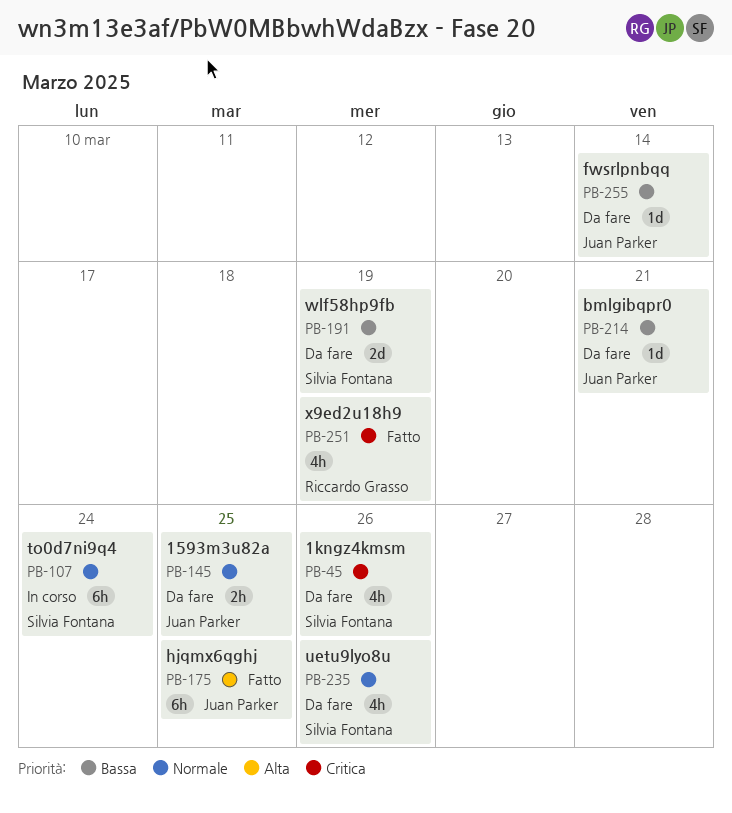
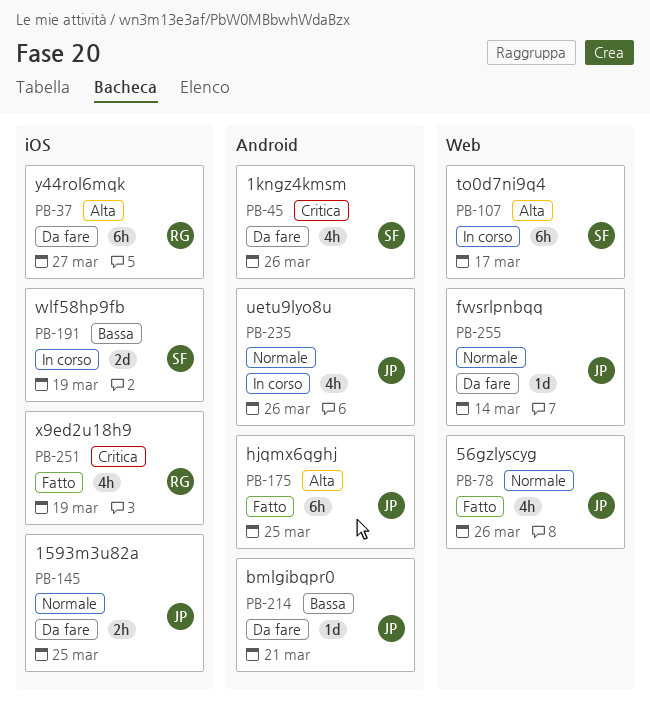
PB-37: none -> present
PB-78: none -> present
PB-107, priority: Normale -> Alta
PB-107, due: Mar 24 -> Mar 17
PB-191, status: Da fare -> In corso
PB-235, status: Da fare -> In corso
PB-235, owner: Silvia Fontana -> Juan Parker
PB-255, priority: Bassa -> Normale

